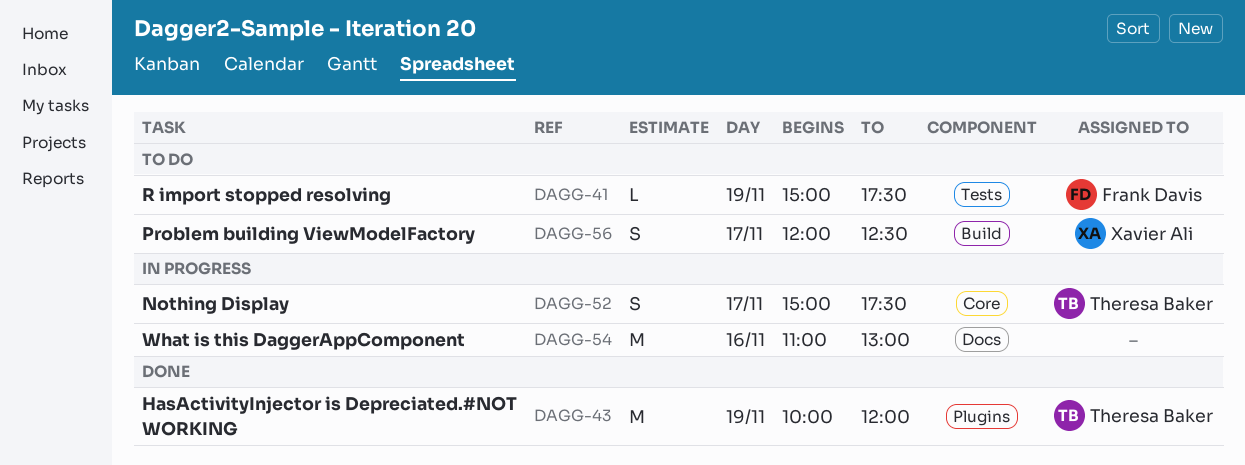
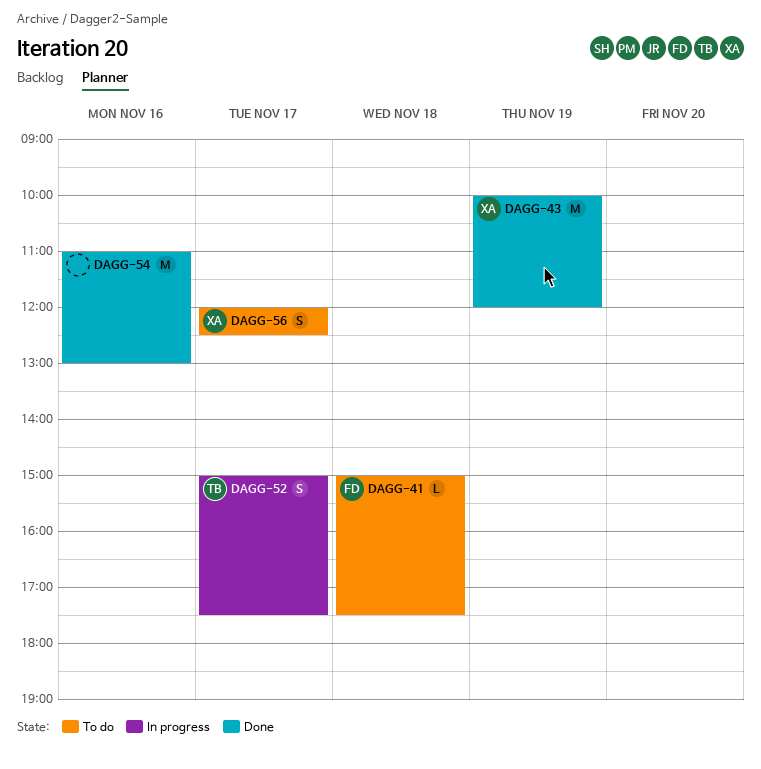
DAGG-41, day: Nov 19 -> Nov 18
DAGG-43, owner: Theresa Baker -> Xavier Ali
DAGG-54, status: In progress -> Done

